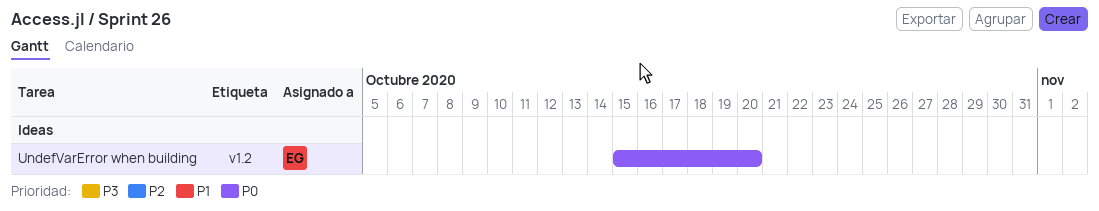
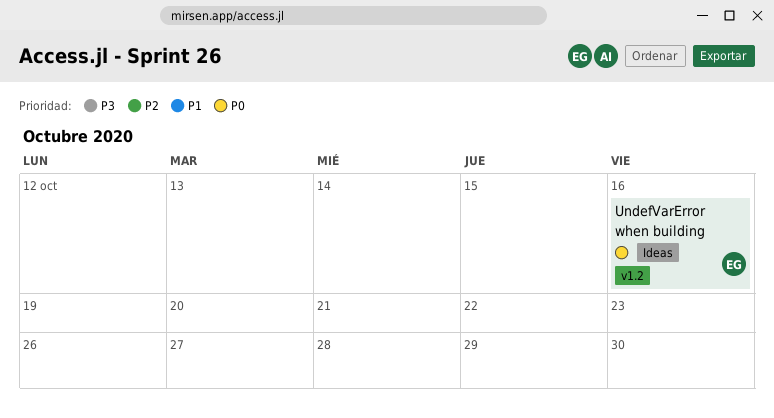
UndefVarError when building, due: Oct 20 -> Oct 16

